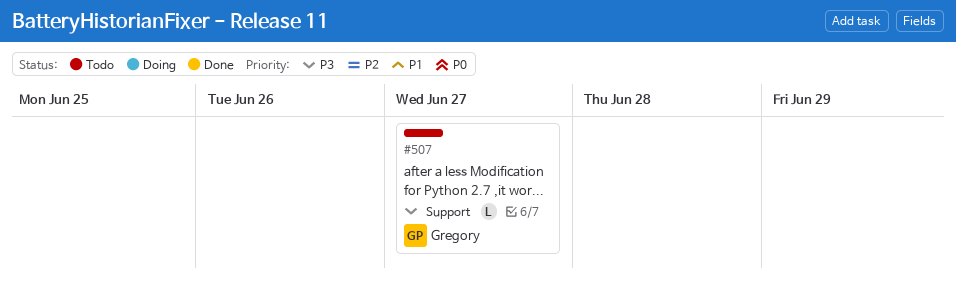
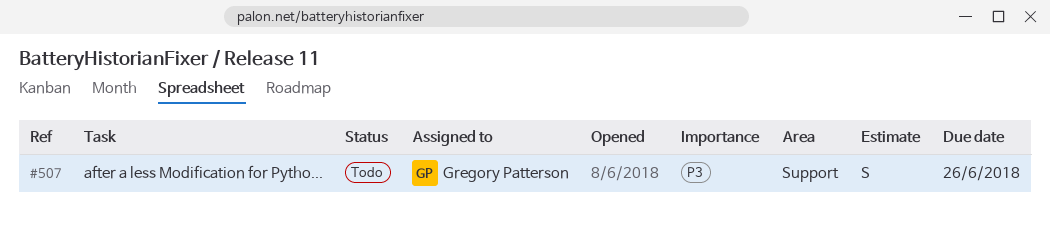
#507, estimate: L -> S
#507, due: Jun 27 -> Jun 26

